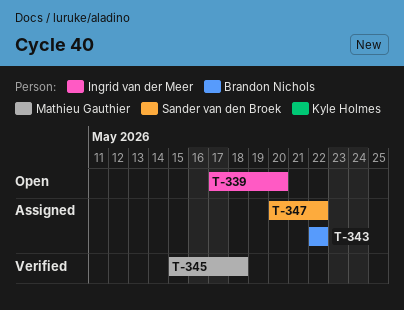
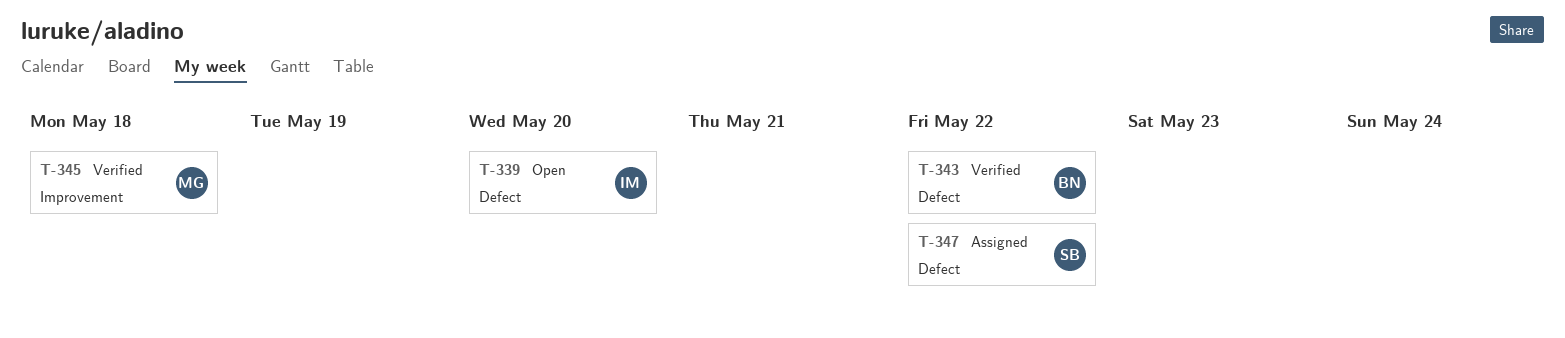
T-343, status: Assigned -> Verified

